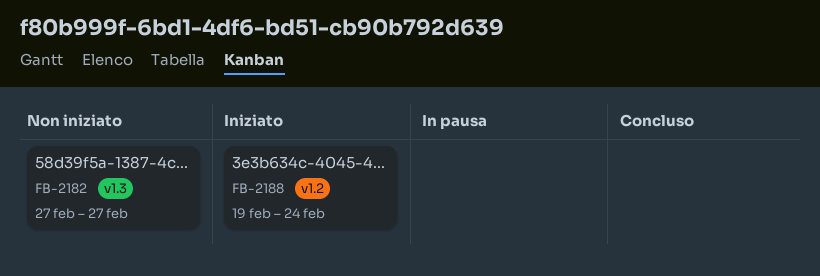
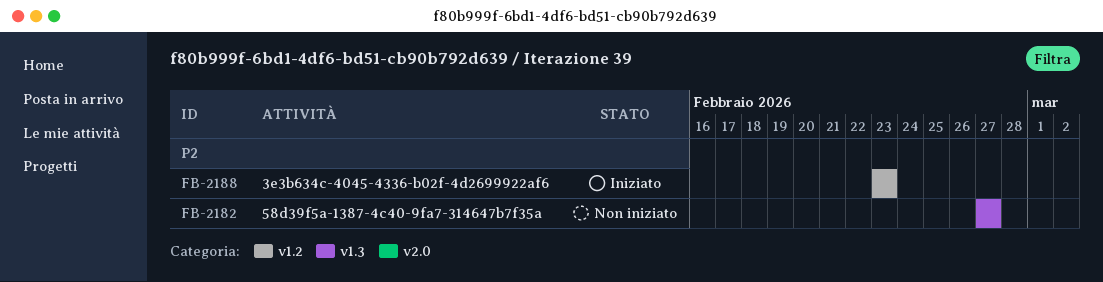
FB-2188, start: Feb 19 -> Feb 23
FB-2188, due: Feb 24 -> Feb 23

